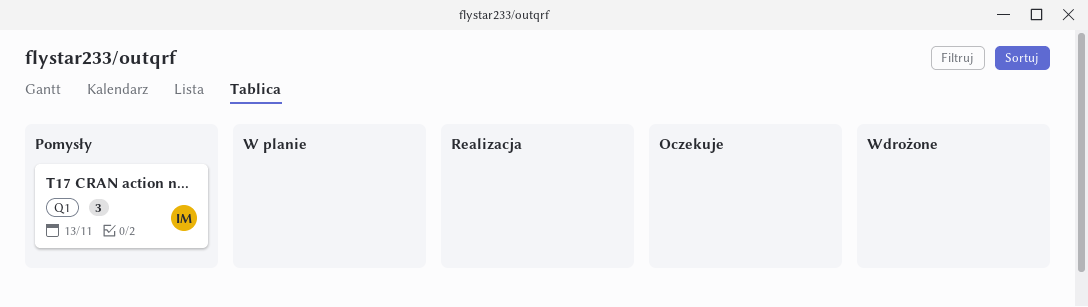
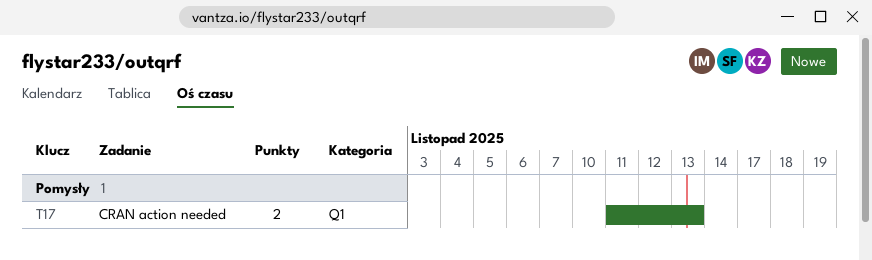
T17, estimate: 3 -> 2

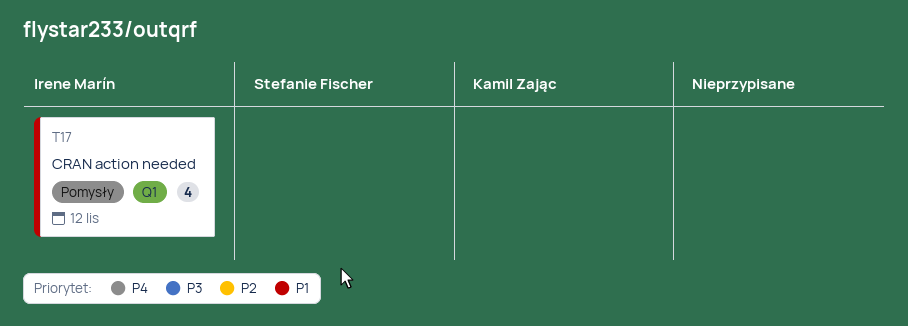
T17, estimate: 2 -> 4
T17, due: Nov 13 -> Nov 12

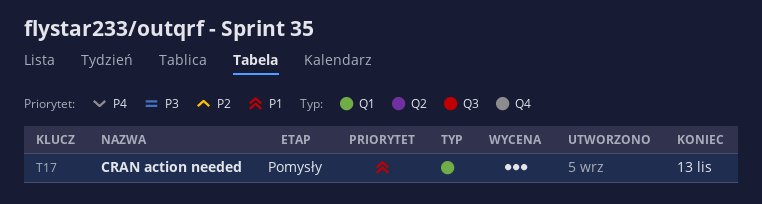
T17, estimate: 4 -> 3
T17, due: Nov 12 -> Nov 13

